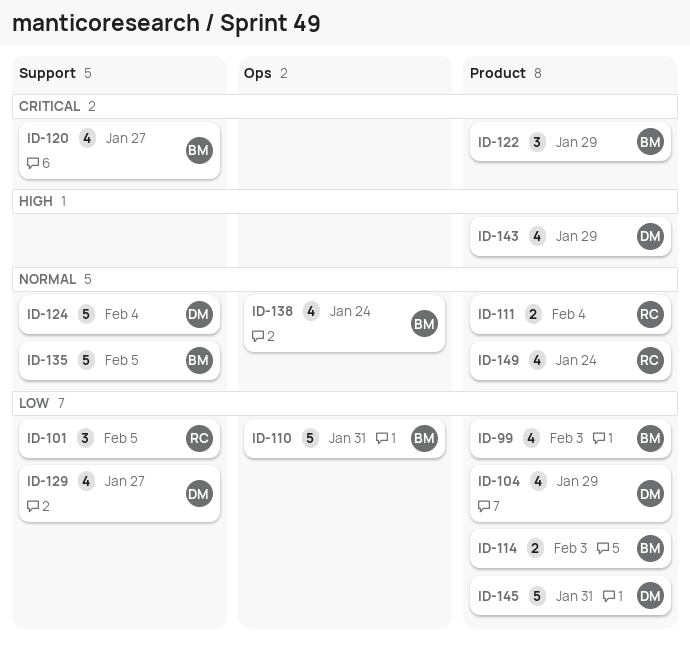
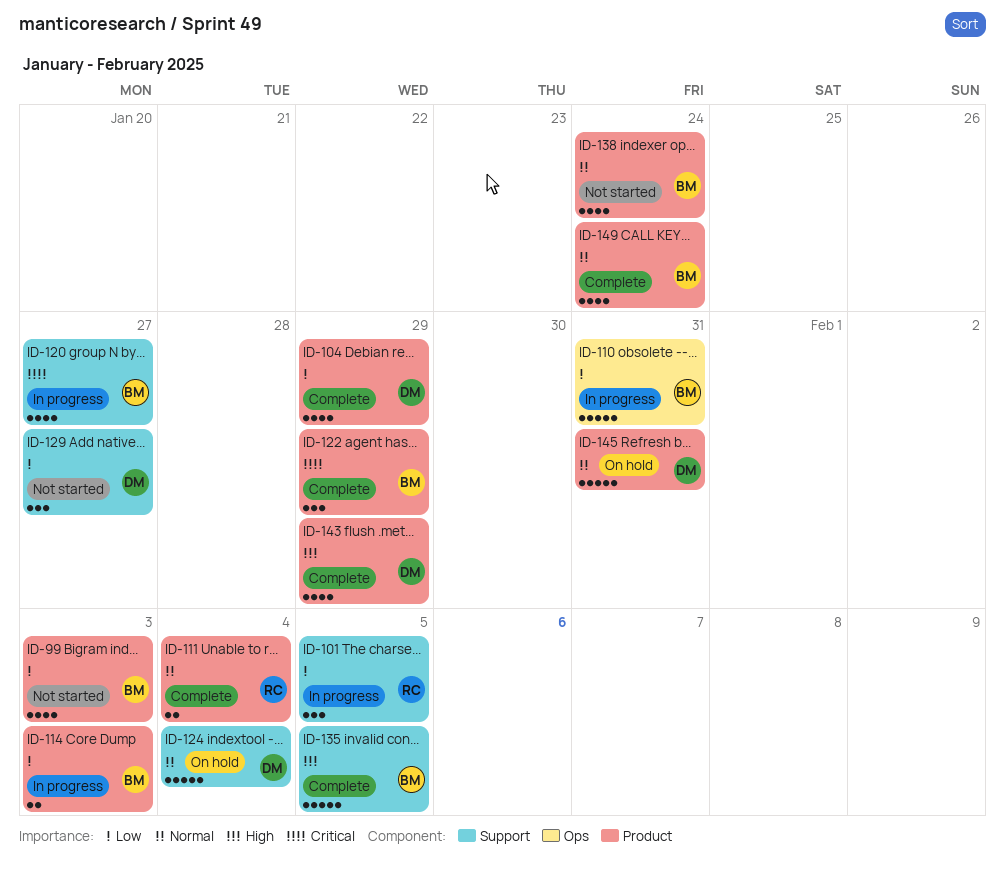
ID-129, estimate: 4 -> 3
ID-135, priority: Normal -> High
ID-138, label: Ops -> Product
ID-145, priority: Low -> Normal
ID-149, owner: RC -> BM

